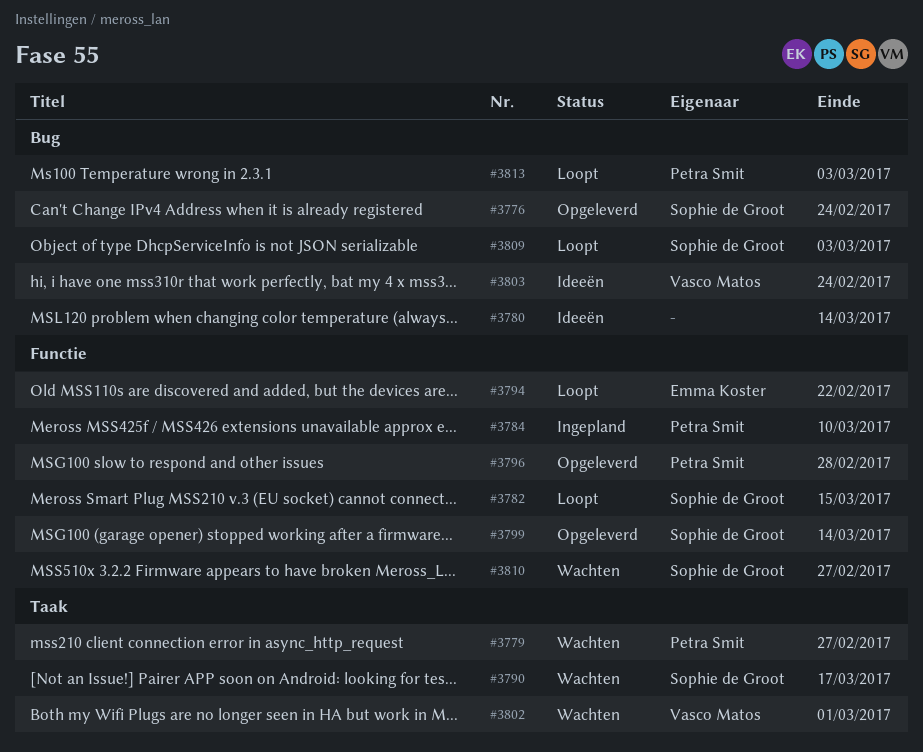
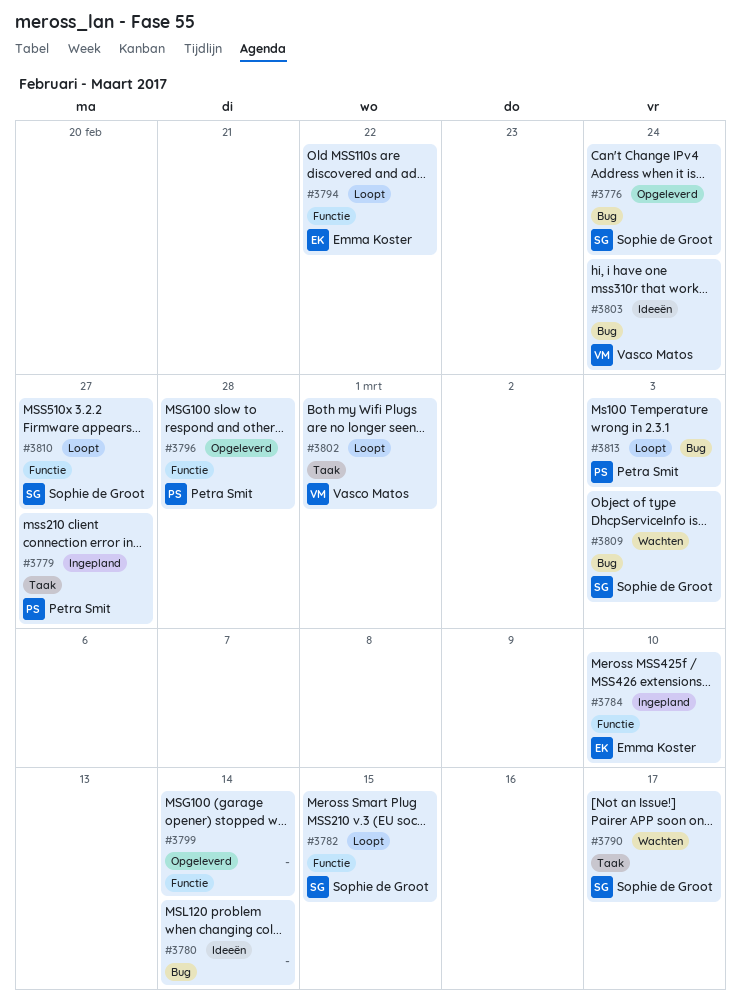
#3779, status: Wachten -> Ingepland
#3784, owner: Petra Smit -> Emma Koster
#3799, owner: Sophie de Groot -> none
#3802, status: Wachten -> Loopt
#3809, status: Loopt -> Wachten
#3810, status: Wachten -> Loopt

